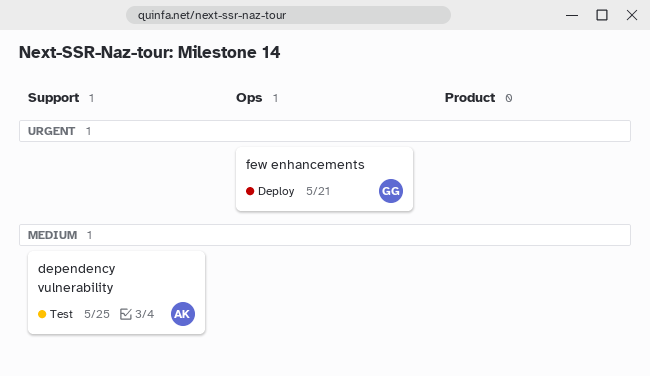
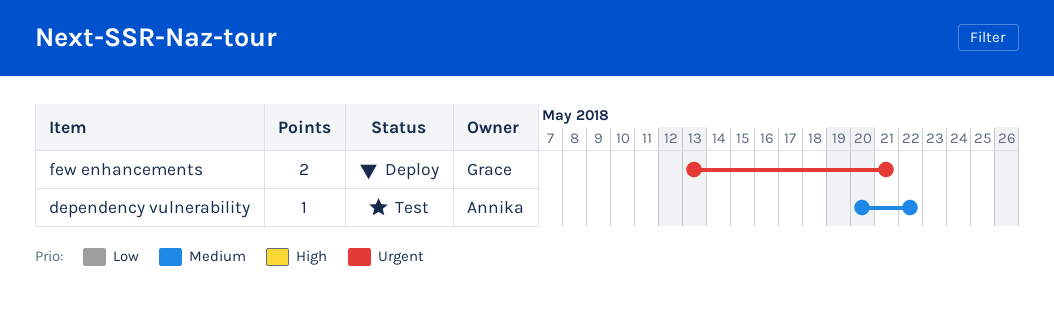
dependency vulnerability, due: May 25 -> May 22

